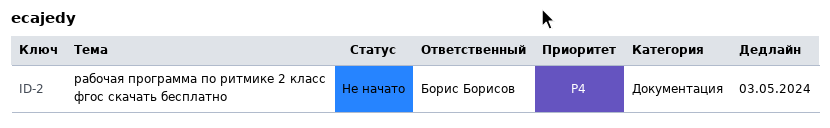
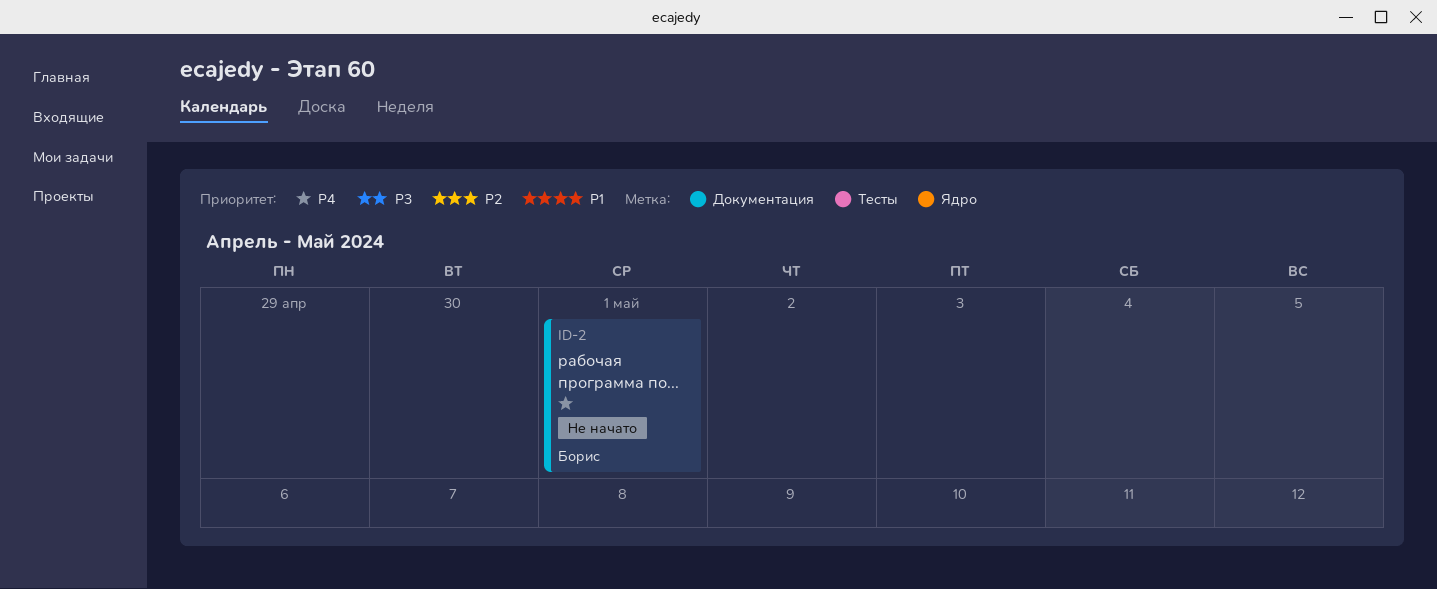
ID-2, due: May 3 -> May 1

